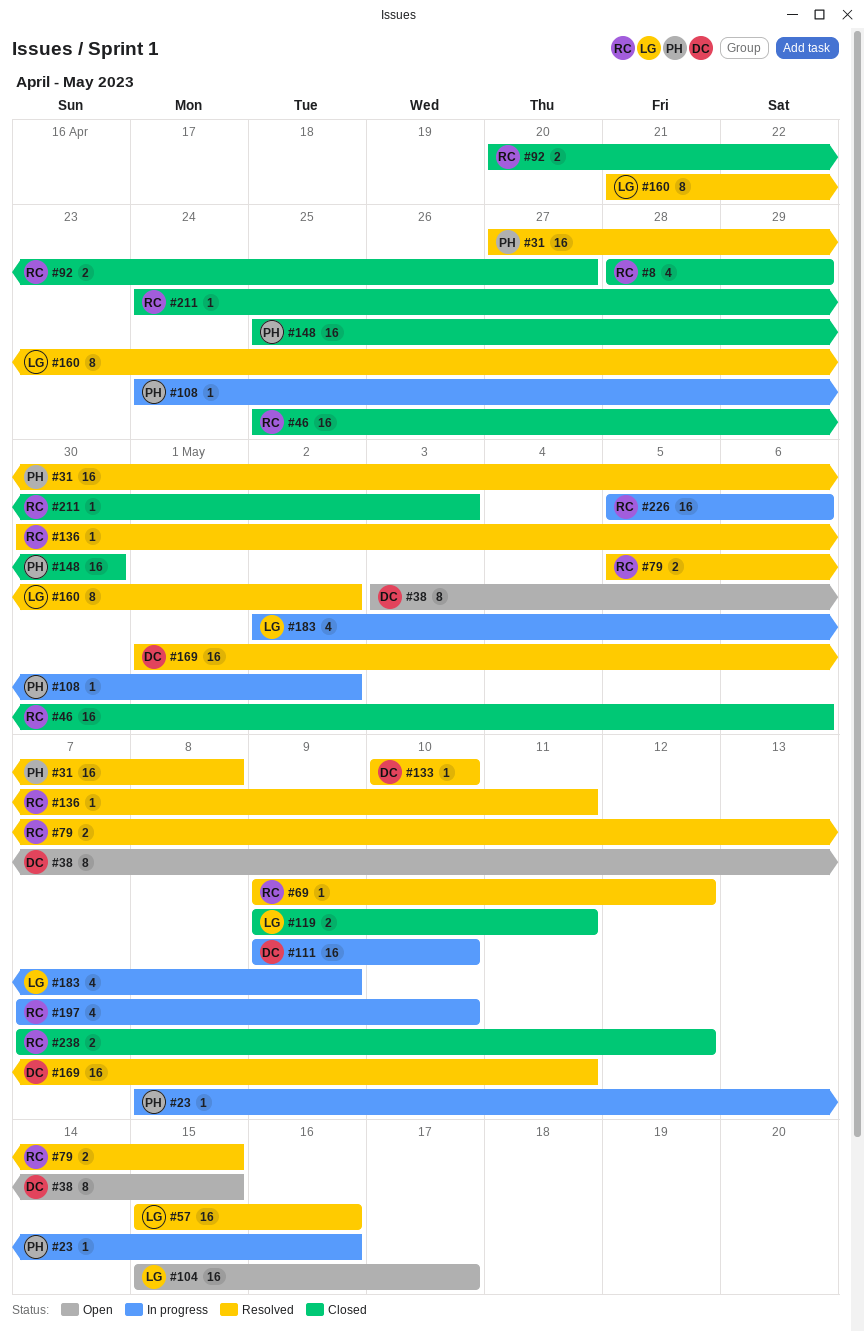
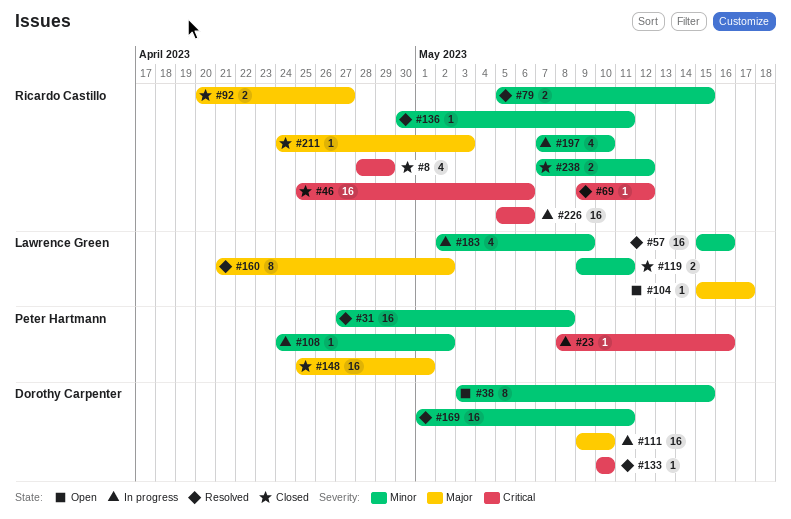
#104, estimate: 16 -> 1
#148, due: Apr 30 -> May 1

